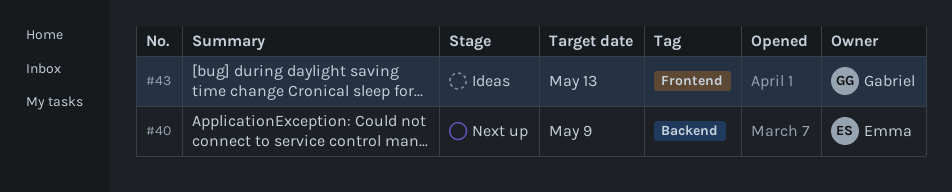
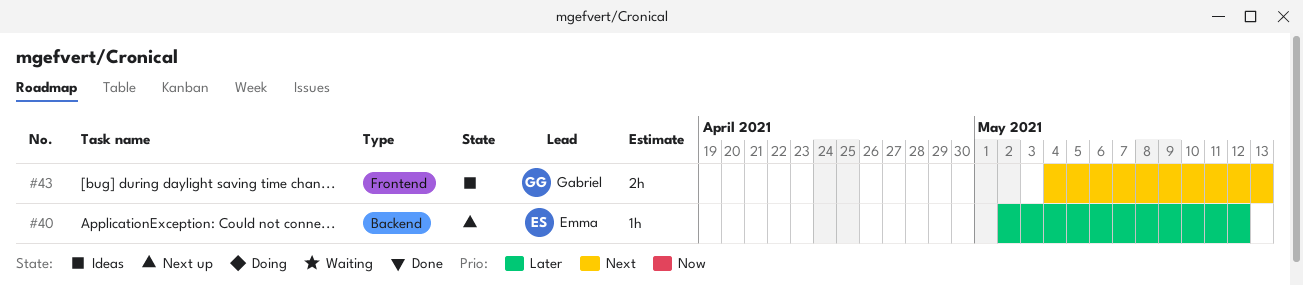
#40, due: May 9 -> May 12

